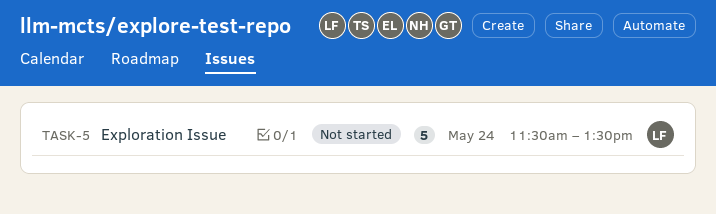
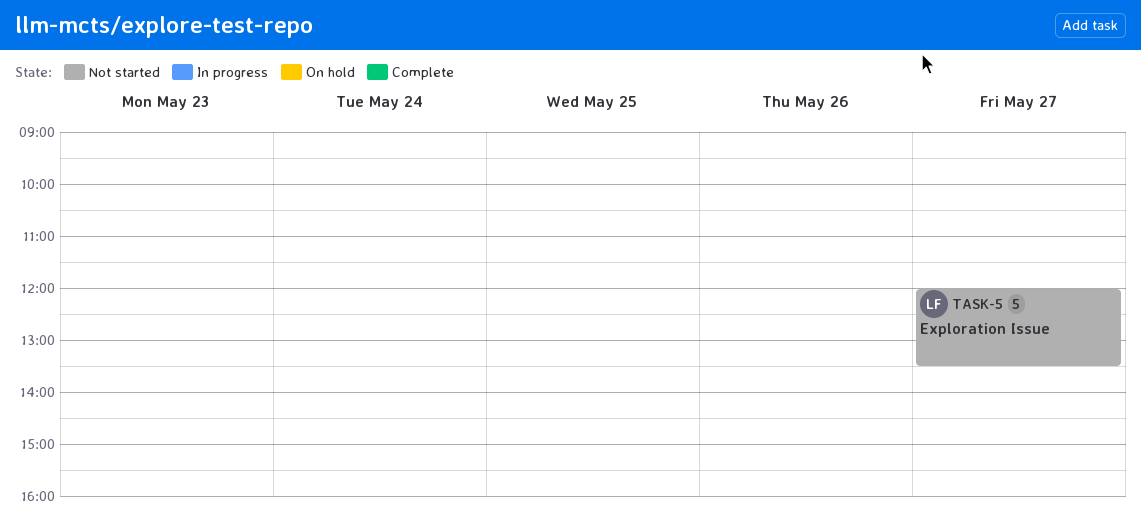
TASK-5, day: May 24 -> May 27
TASK-5, begins: 11:30 -> 12:00

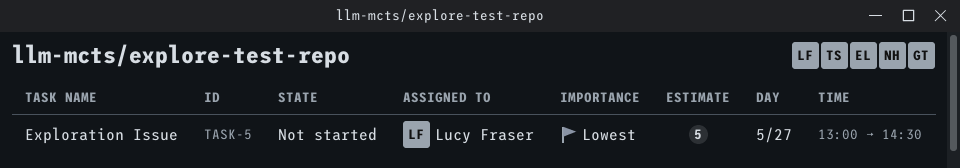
TASK-5, begins: 12:00 -> 13:00
TASK-5, ends: 13:30 -> 14:30

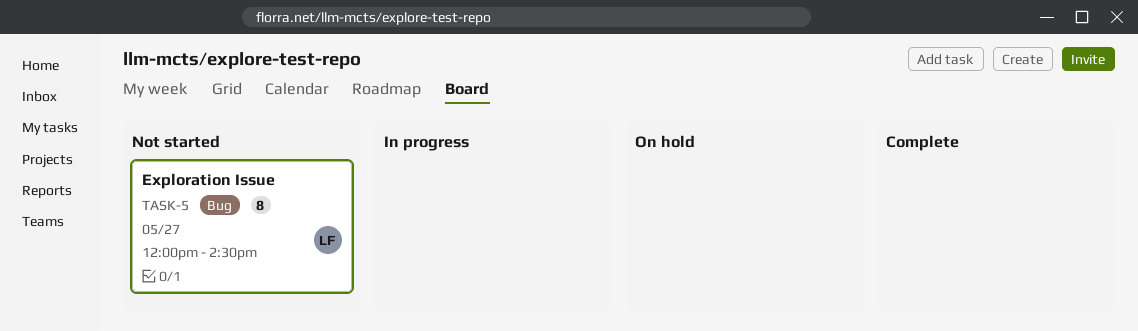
TASK-5, estimate: 5 -> 8
TASK-5, begins: 13:00 -> 12:00

